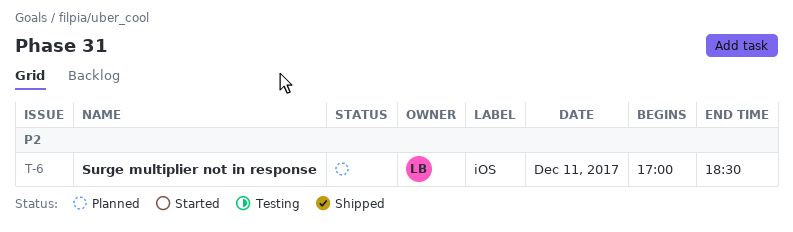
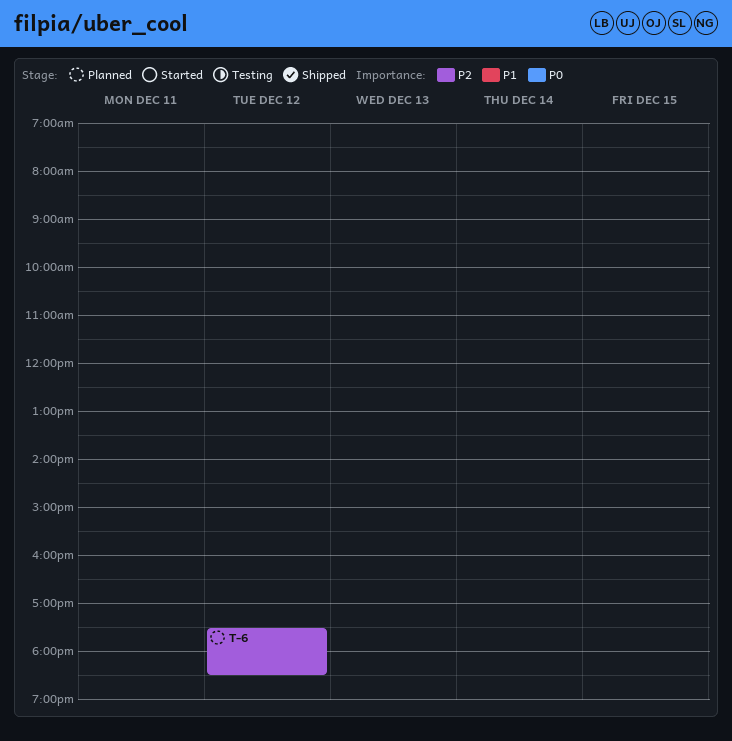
T-6, day: Dec 11 -> Dec 12
T-6, begins: 17:00 -> 17:30

